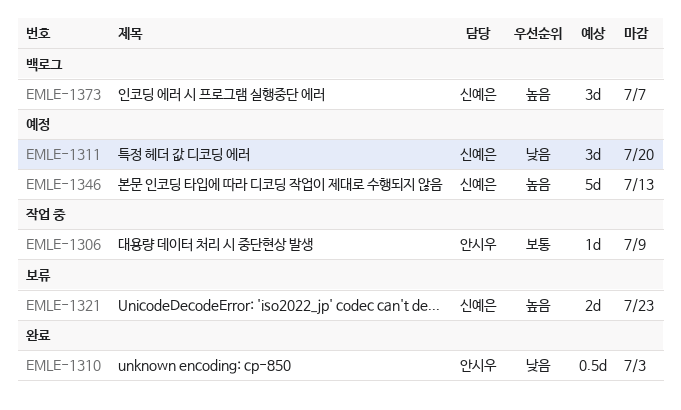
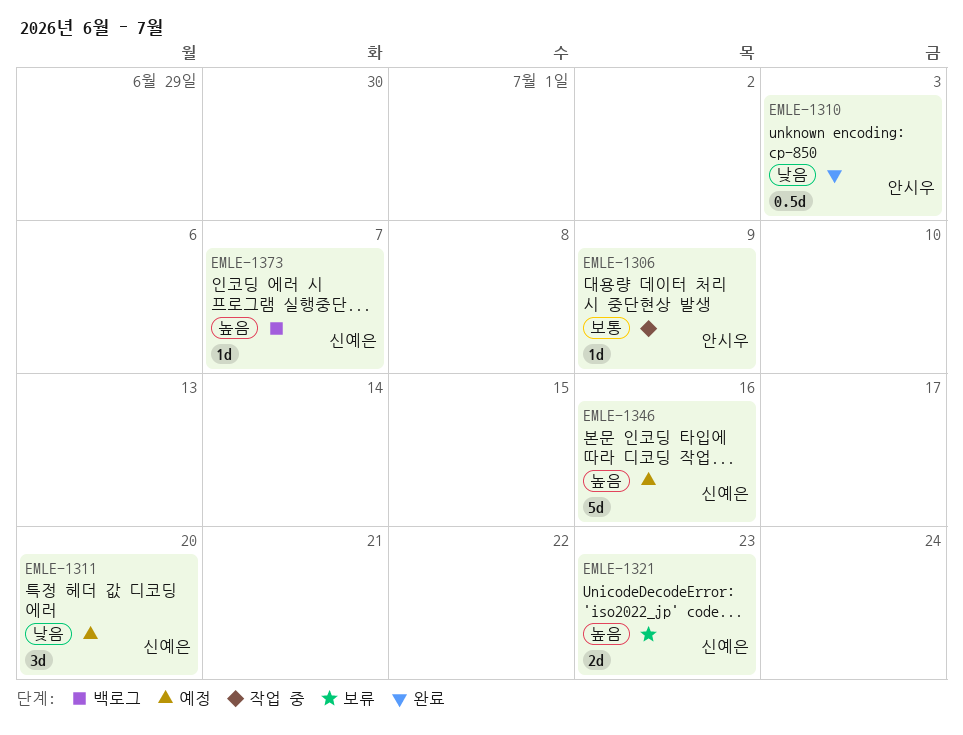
EMLE-1346, due: Jul 13 -> Jul 16
EMLE-1373, estimate: 3d -> 1d

